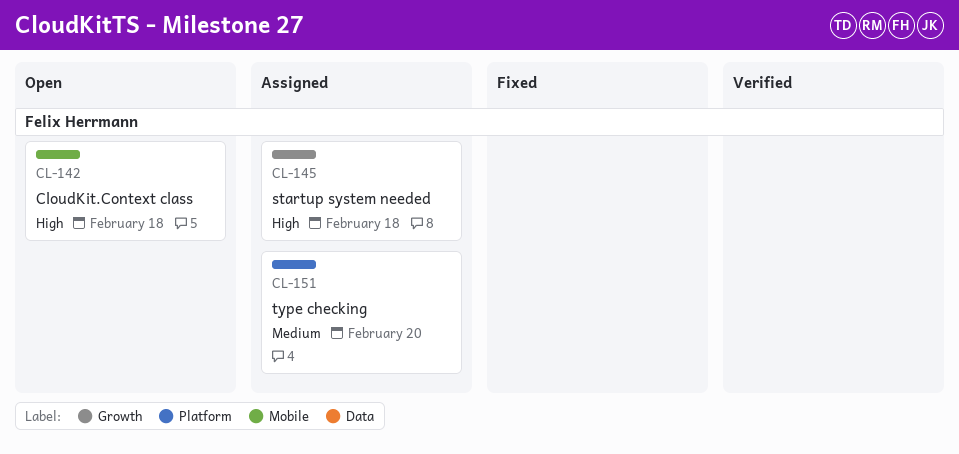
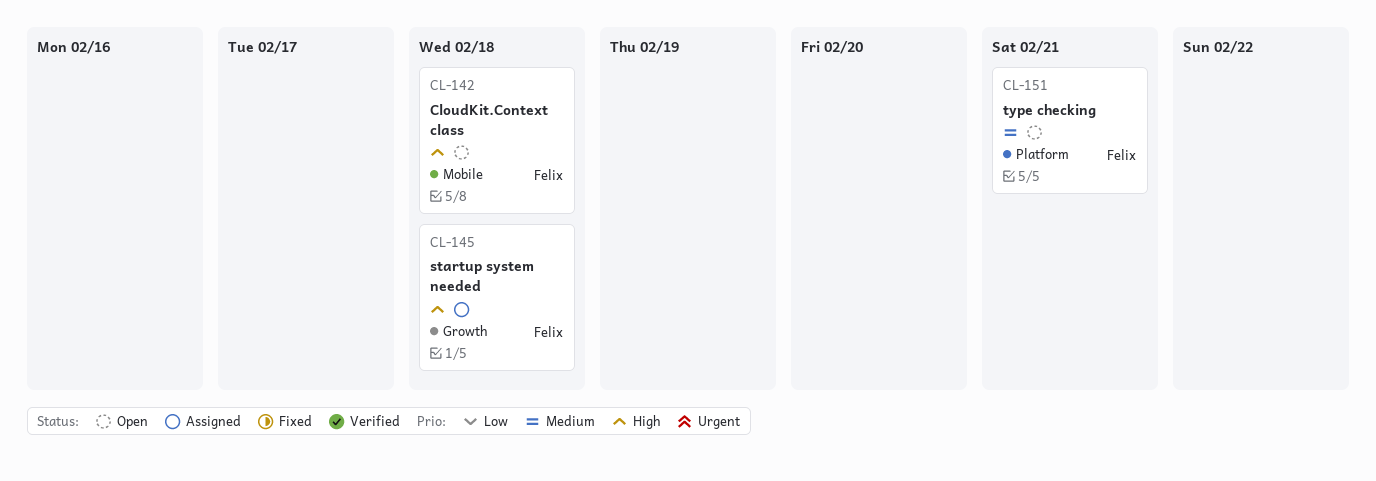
CL-151, status: Assigned -> Open
CL-151, due: Feb 20 -> Feb 21

